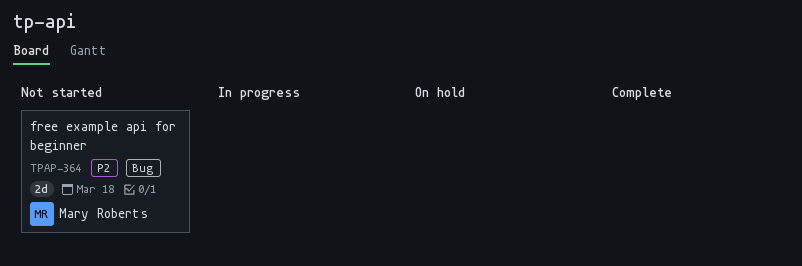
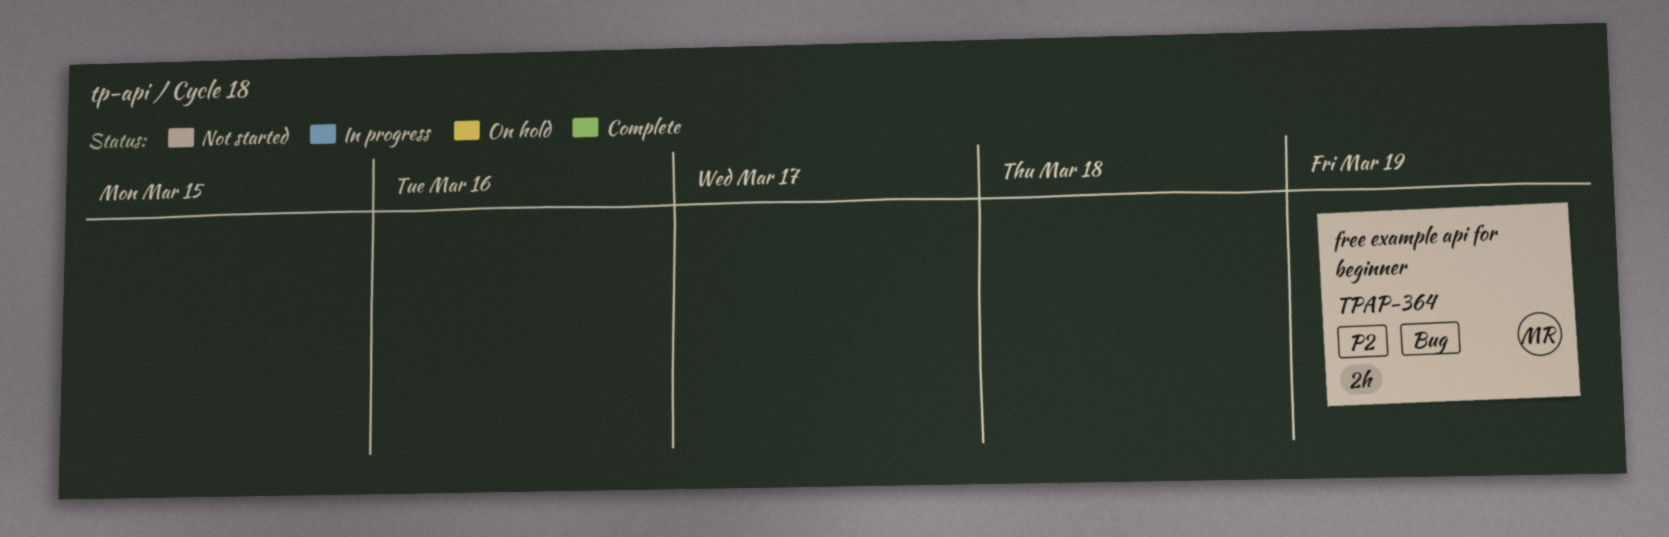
TPAP-364, estimate: 2d -> 2h
TPAP-364, due: Mar 18 -> Mar 19

